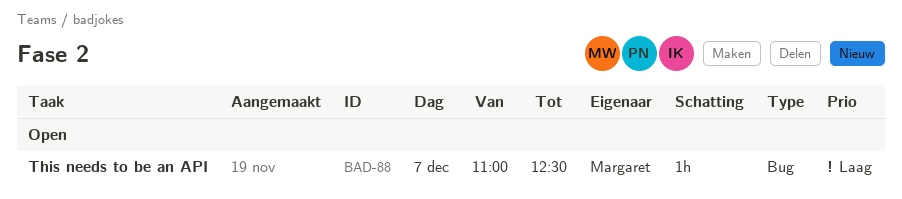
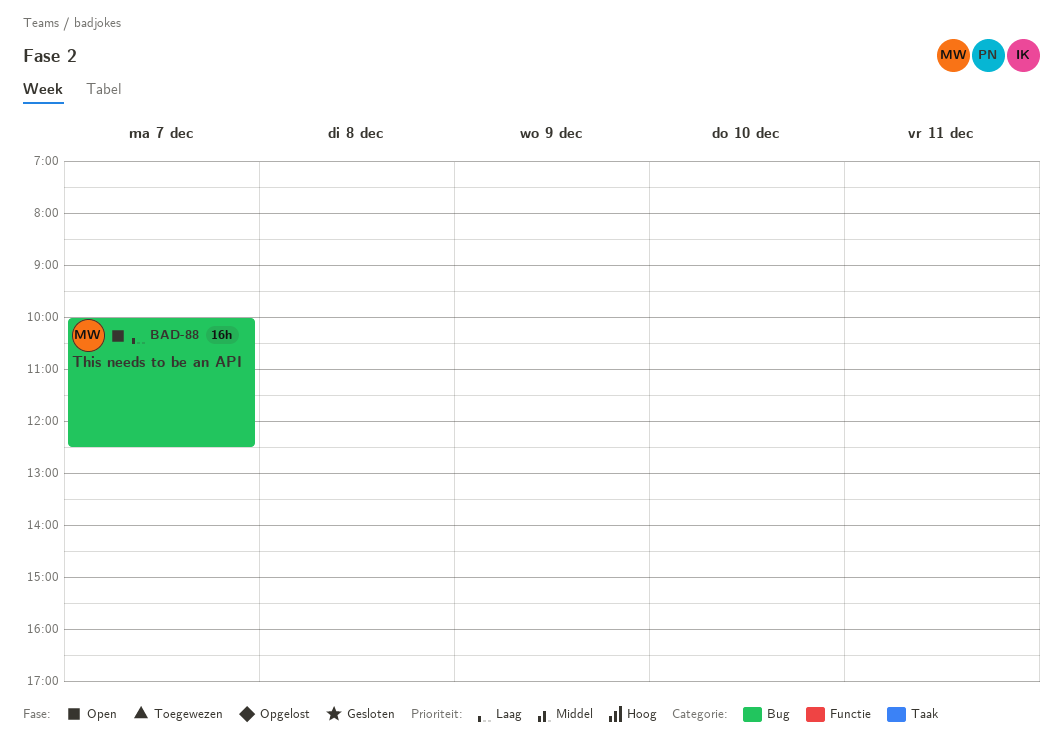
BAD-88, estimate: 1h -> 16h
BAD-88, begins: 11:00 -> 10:00

